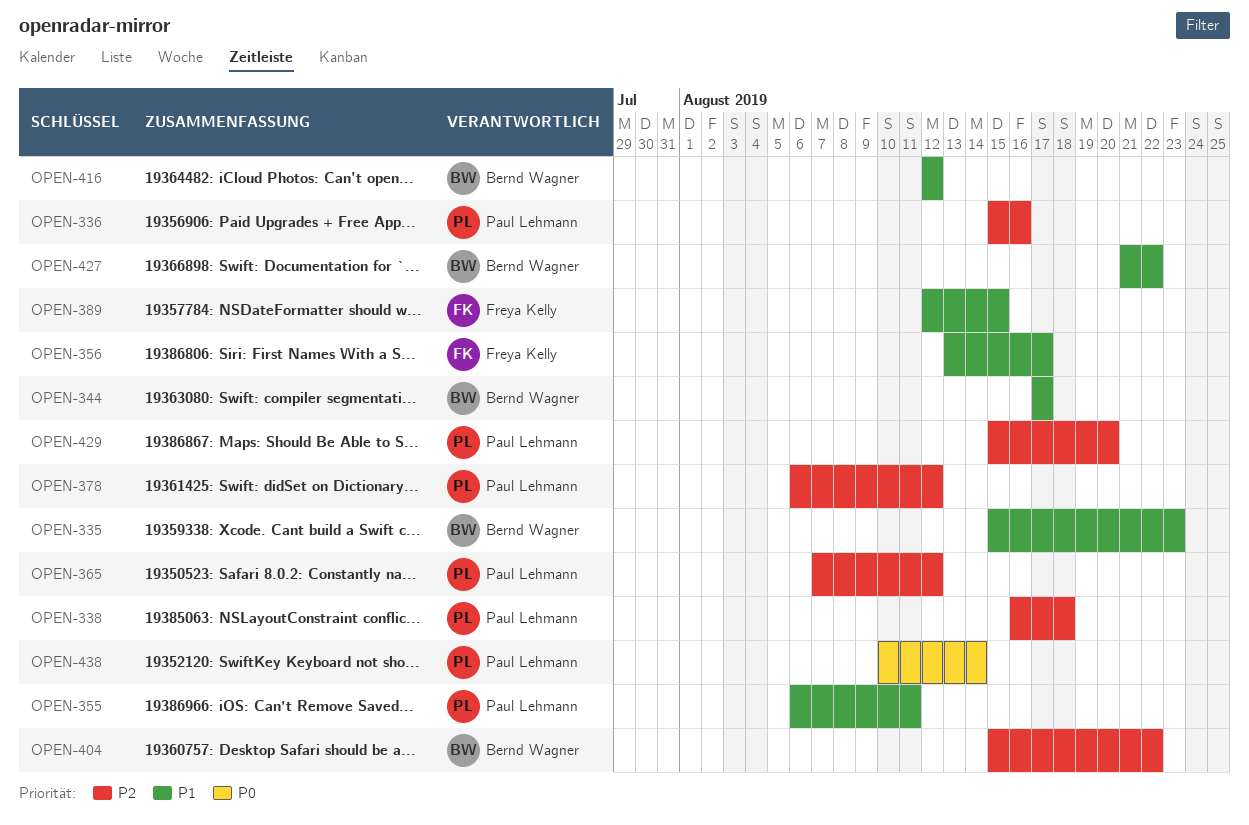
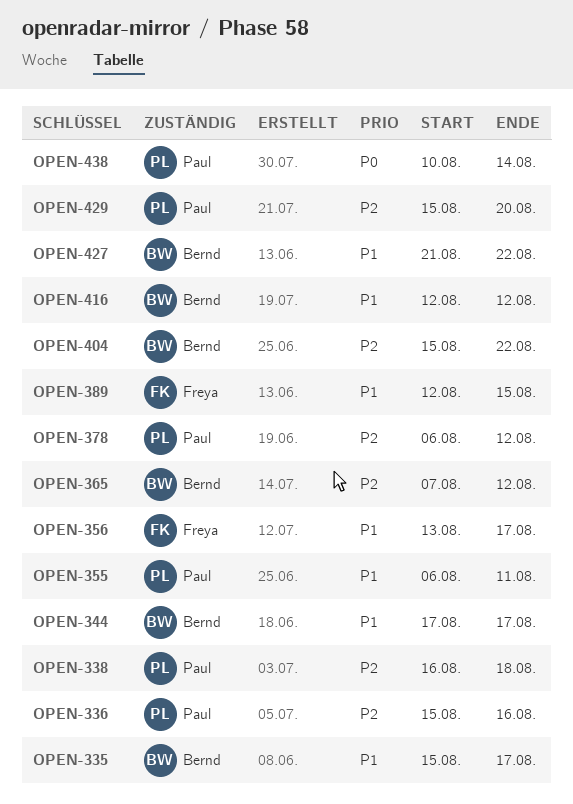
OPEN-335, due: Aug 23 -> Aug 17
OPEN-365, owner: Paul Lehmann -> Bernd Wagner

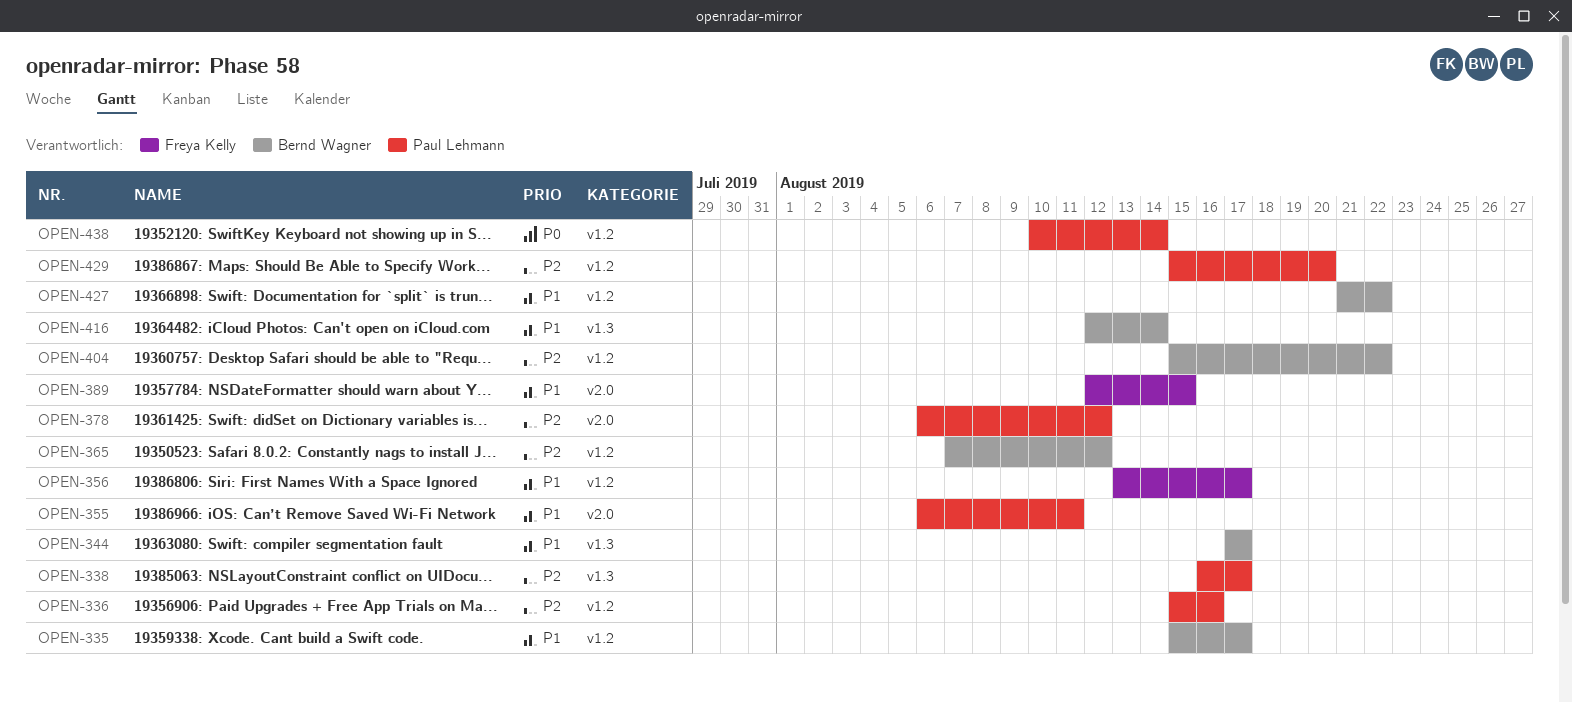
OPEN-338, due: Aug 18 -> Aug 17
OPEN-416, due: Aug 12 -> Aug 14

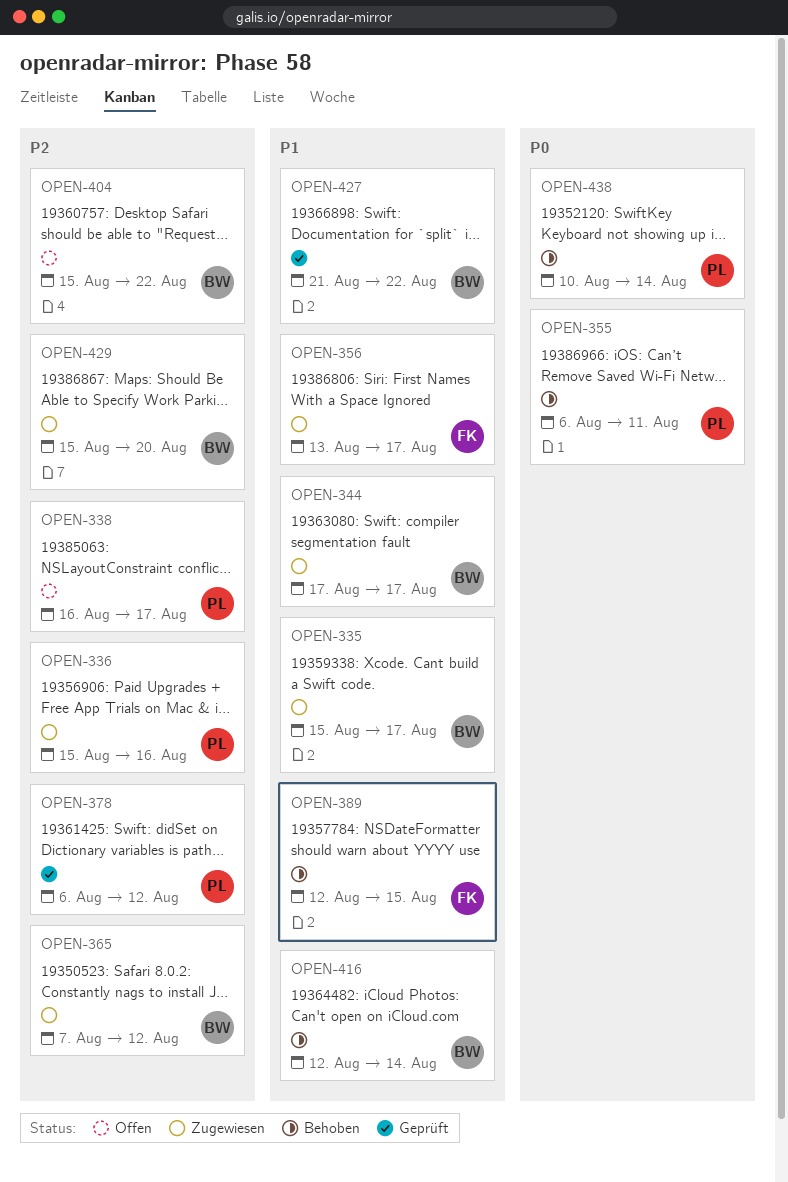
OPEN-355, priority: P1 -> P0
OPEN-429, owner: Paul Lehmann -> Bernd Wagner

